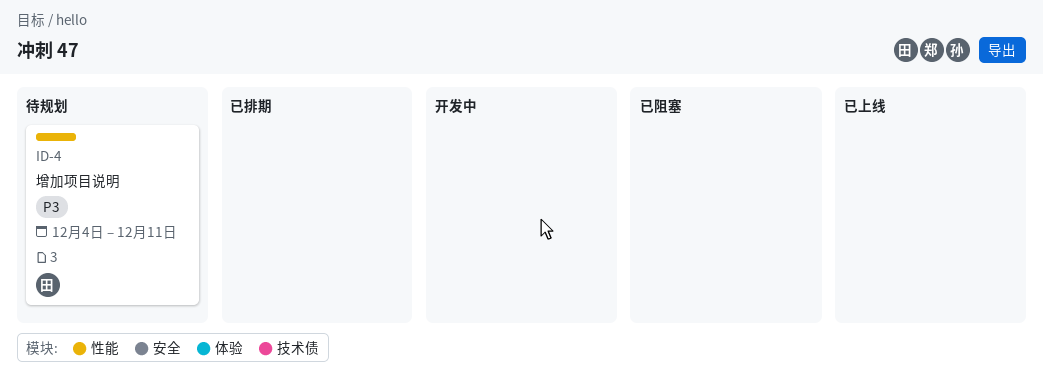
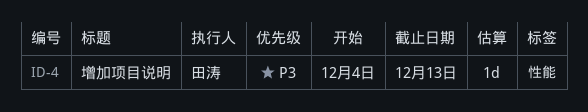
ID-4, due: Dec 11 -> Dec 13

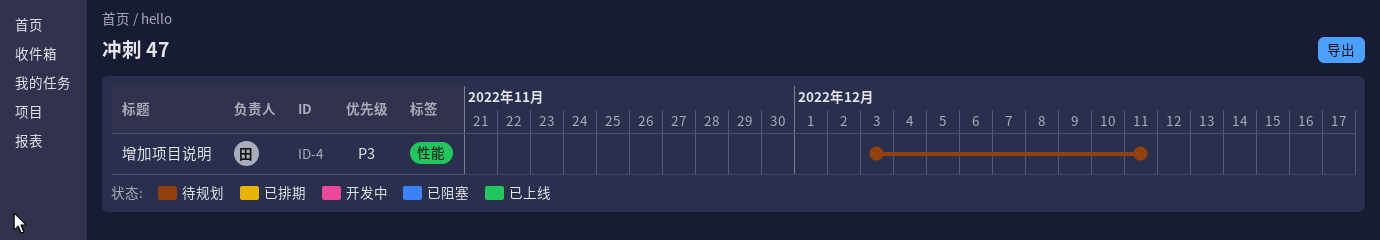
ID-4, start: Dec 4 -> Dec 3
ID-4, due: Dec 13 -> Dec 11

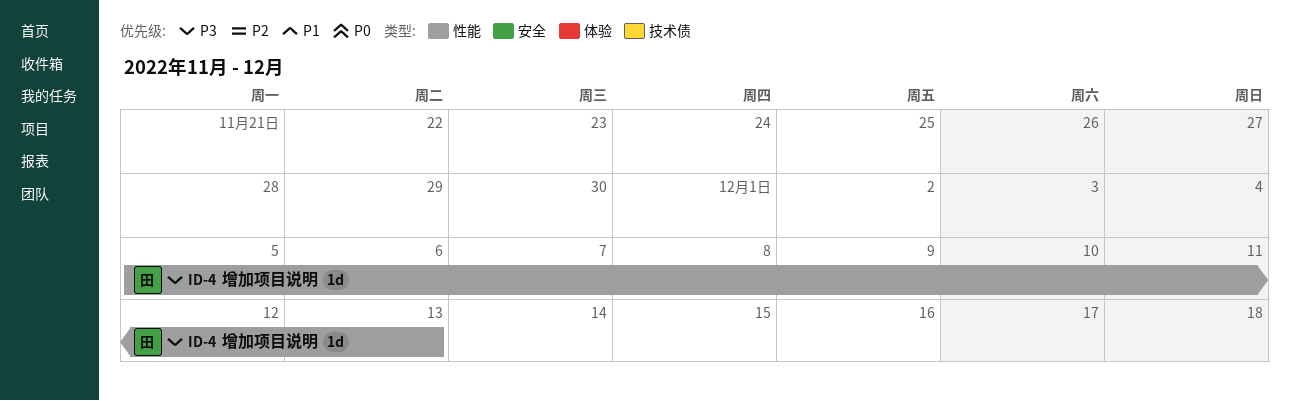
ID-4, start: Dec 3 -> Dec 5
ID-4, due: Dec 11 -> Dec 13

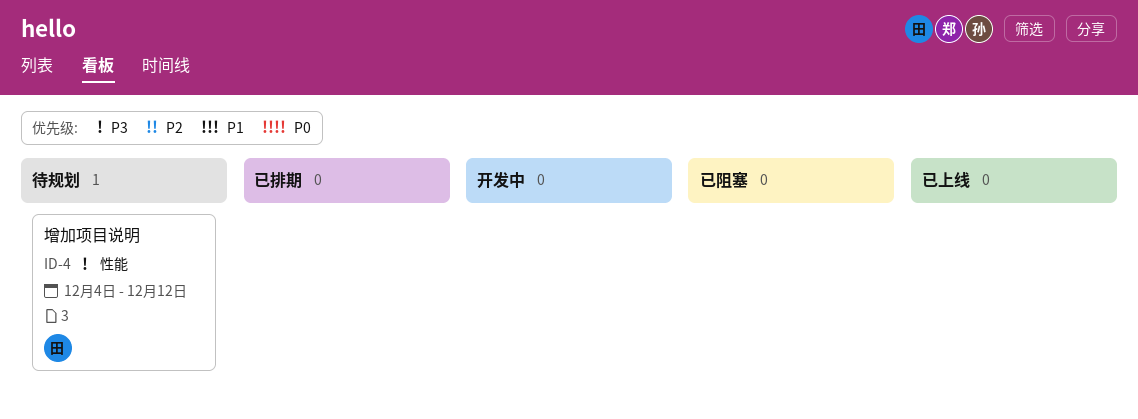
ID-4, start: Dec 5 -> Dec 4
ID-4, due: Dec 13 -> Dec 12

